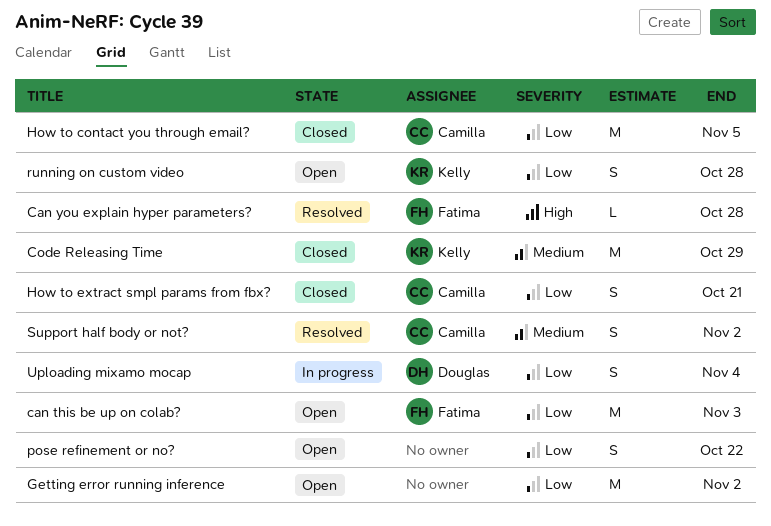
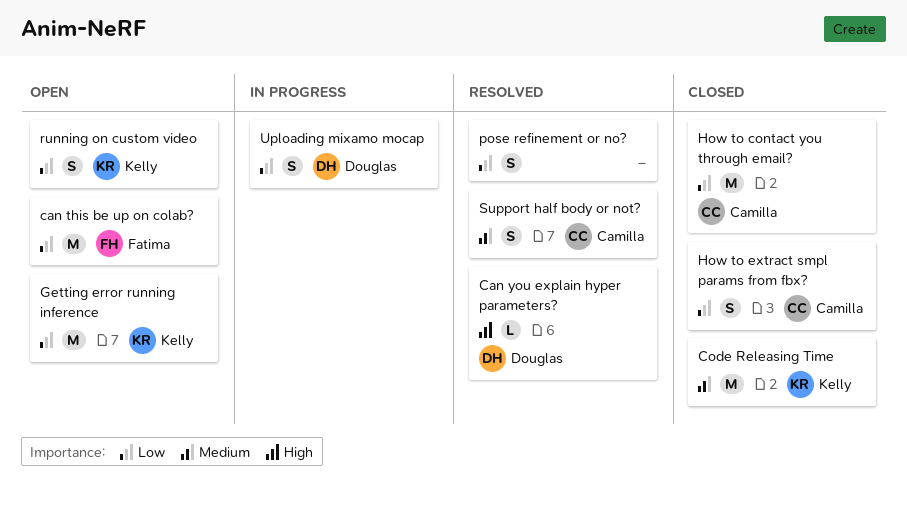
Can you explain hyper parameters?, owner: Fatima -> Douglas
Getting error running inference, owner: none -> Kelly
pose refinement or no?, status: Open -> Resolved

